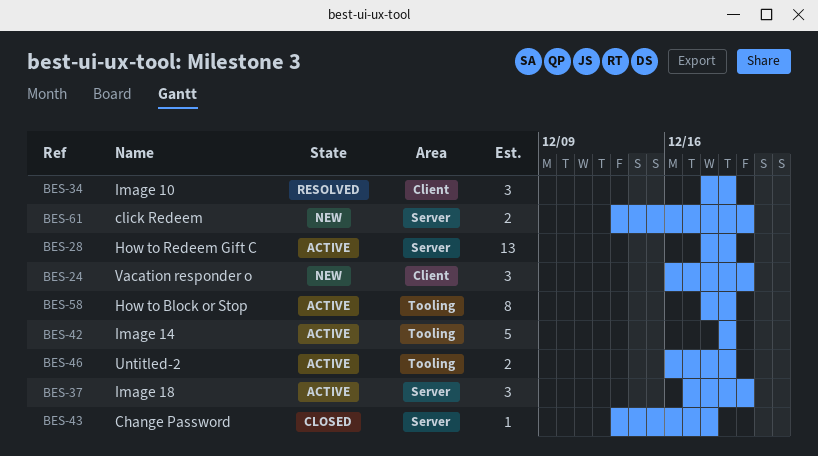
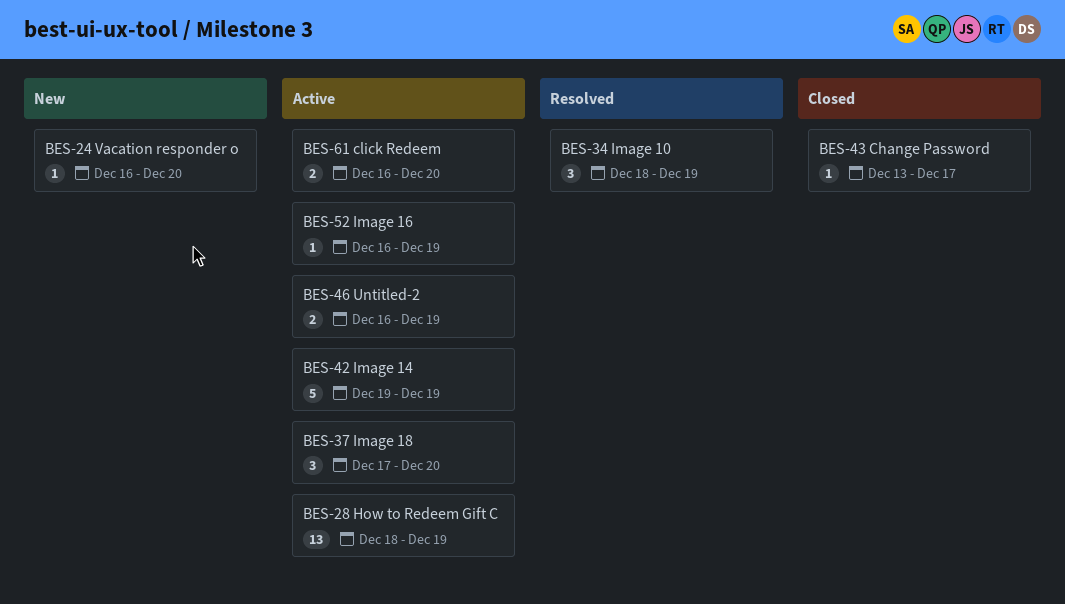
BES-24, estimate: 3 -> 1
BES-43, due: Dec 18 -> Dec 17
BES-52: none -> present
BES-58: present -> none
BES-61, status: New -> Active
BES-61, start: Dec 13 -> Dec 16

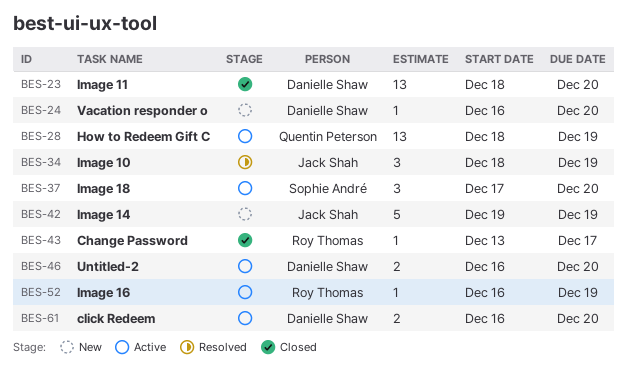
BES-23: none -> present
BES-42, status: Active -> New
BES-46, due: Dec 19 -> Dec 20

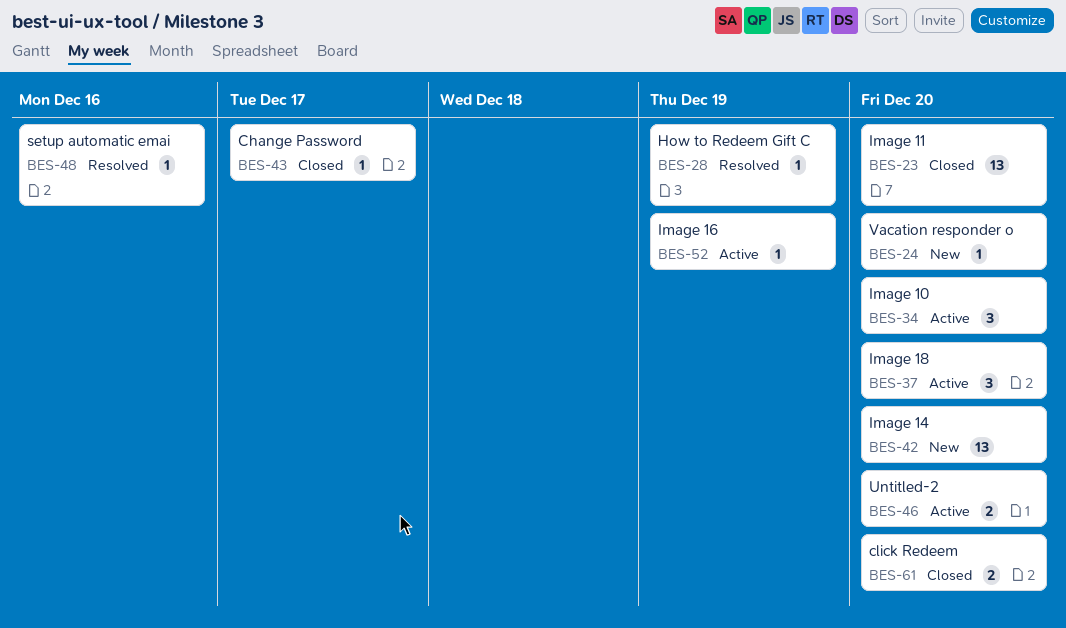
BES-28, status: Active -> Resolved
BES-28, estimate: 13 -> 1
BES-34, status: Resolved -> Active
BES-34, due: Dec 19 -> Dec 20
BES-42, estimate: 5 -> 13
BES-42, due: Dec 19 -> Dec 20
BES-48: none -> present
BES-61, status: Active -> Closed

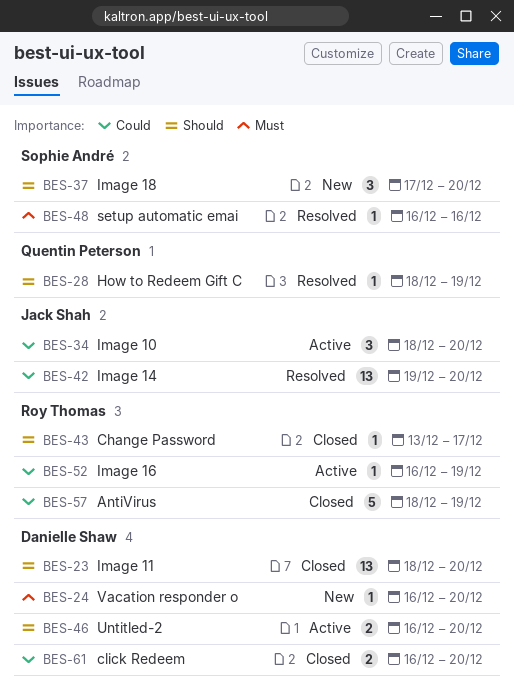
BES-37, status: Active -> New
BES-42, status: New -> Resolved
BES-57: none -> present

